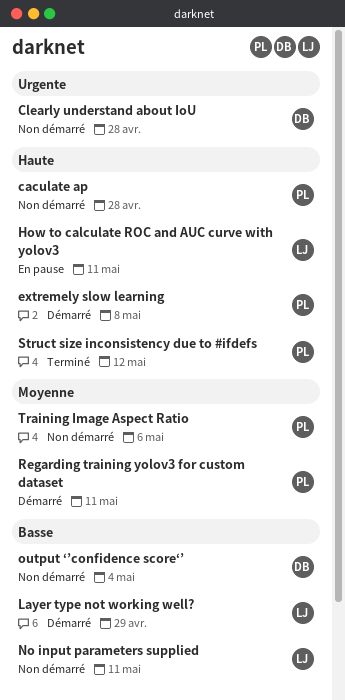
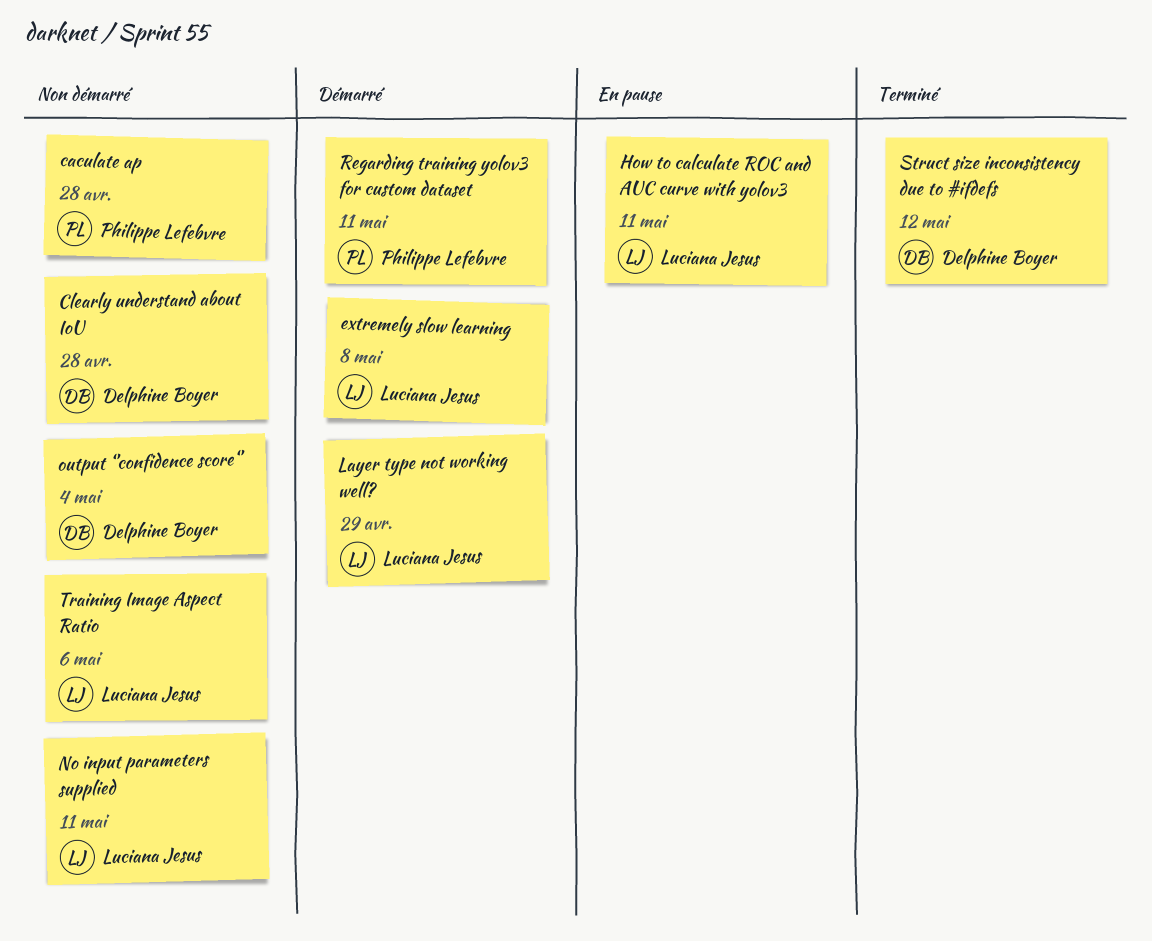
extremely slow learning, owner: Philippe Lefebvre -> Luciana Jesus
Struct size inconsistency due to #ifdefs, owner: Philippe Lefebvre -> Delphine Boyer
Training Image Aspect Ratio, owner: Philippe Lefebvre -> Luciana Jesus

